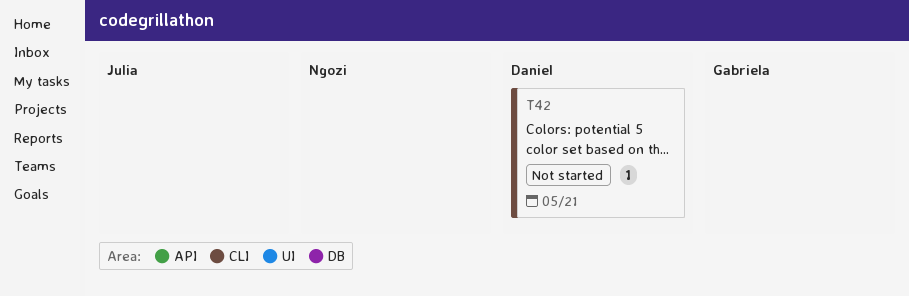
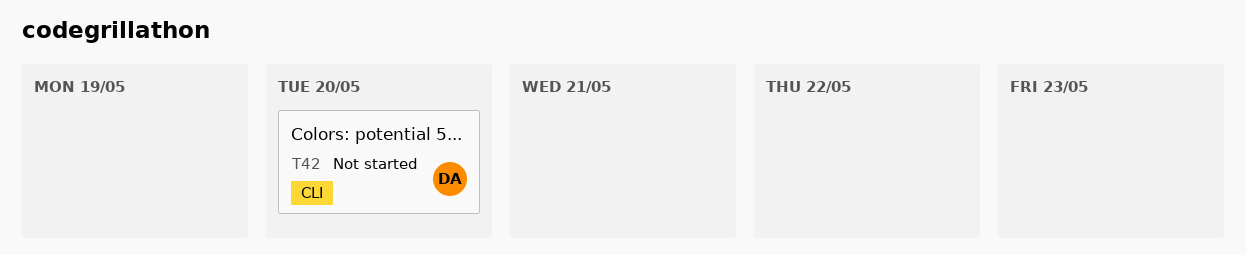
T42, due: May 21 -> May 20

